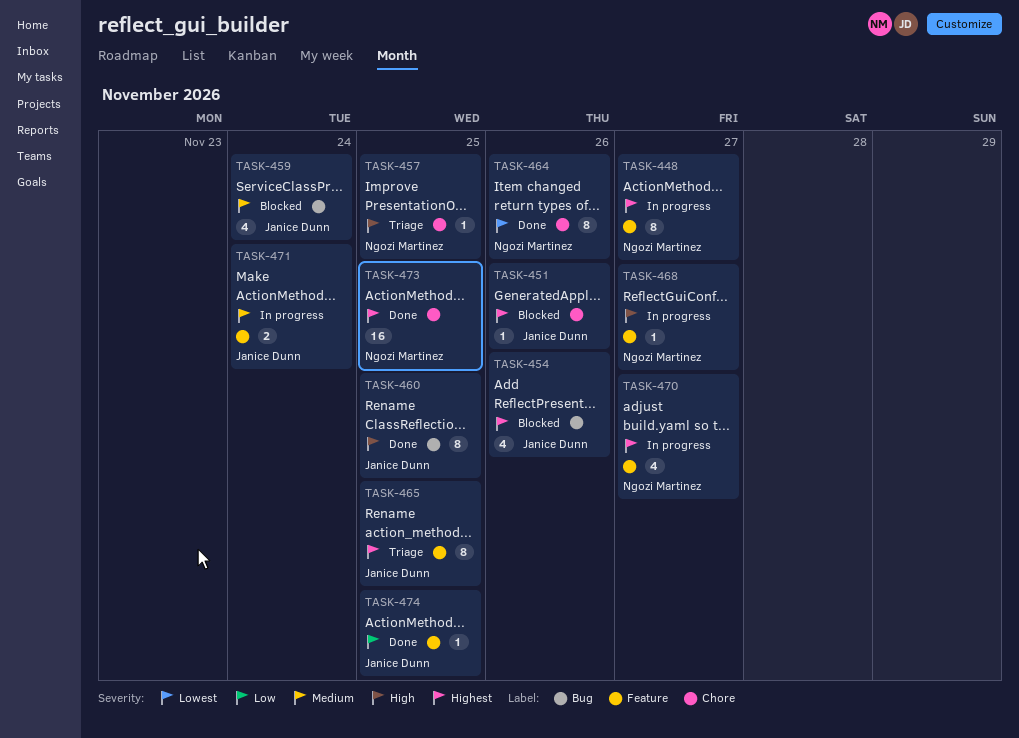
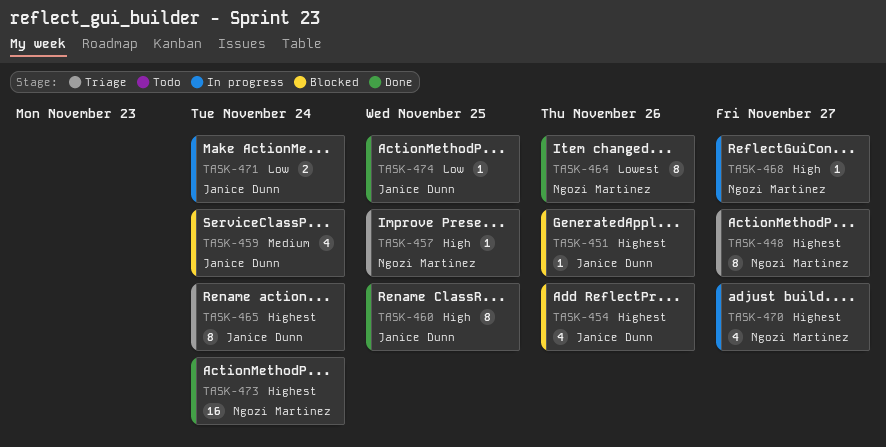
TASK-448, status: In progress -> Triage
TASK-465, due: Nov 25 -> Nov 24
TASK-471, priority: Medium -> Low
TASK-473, due: Nov 25 -> Nov 24

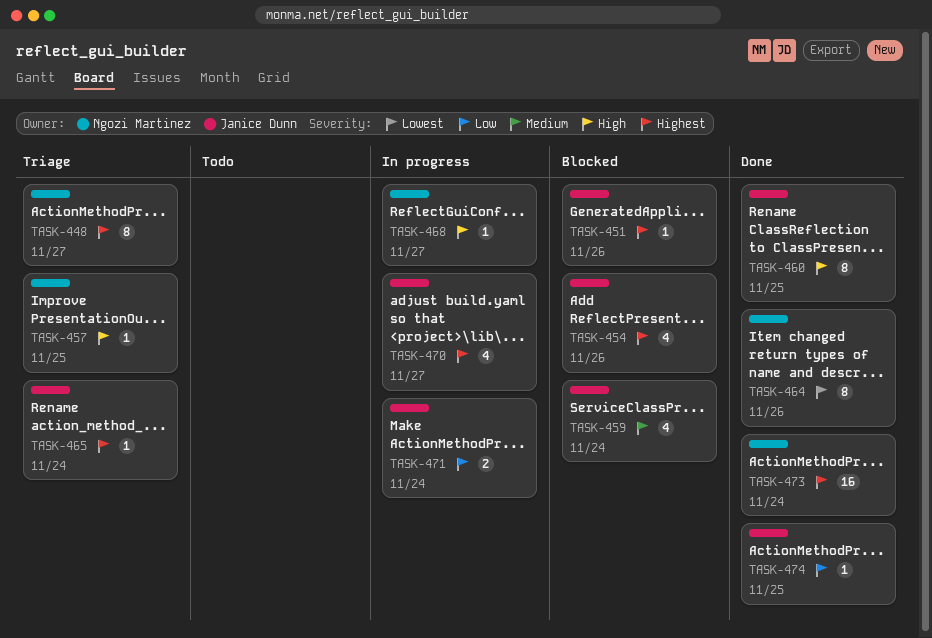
TASK-465, estimate: 8 -> 1
TASK-470, owner: Ngozi Martinez -> Janice Dunn

